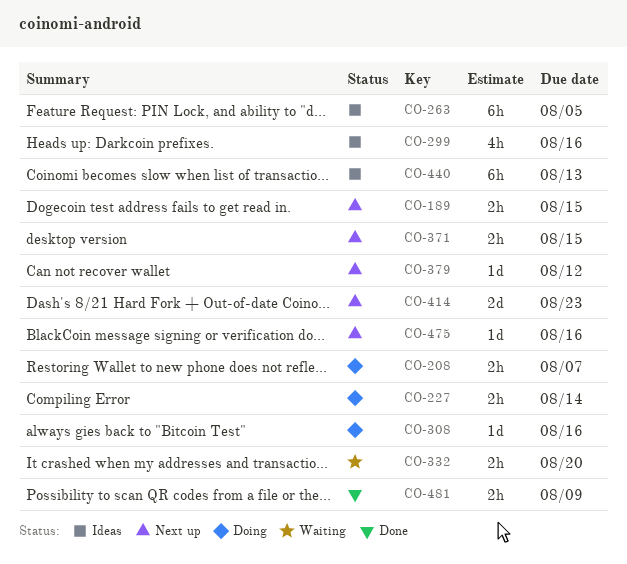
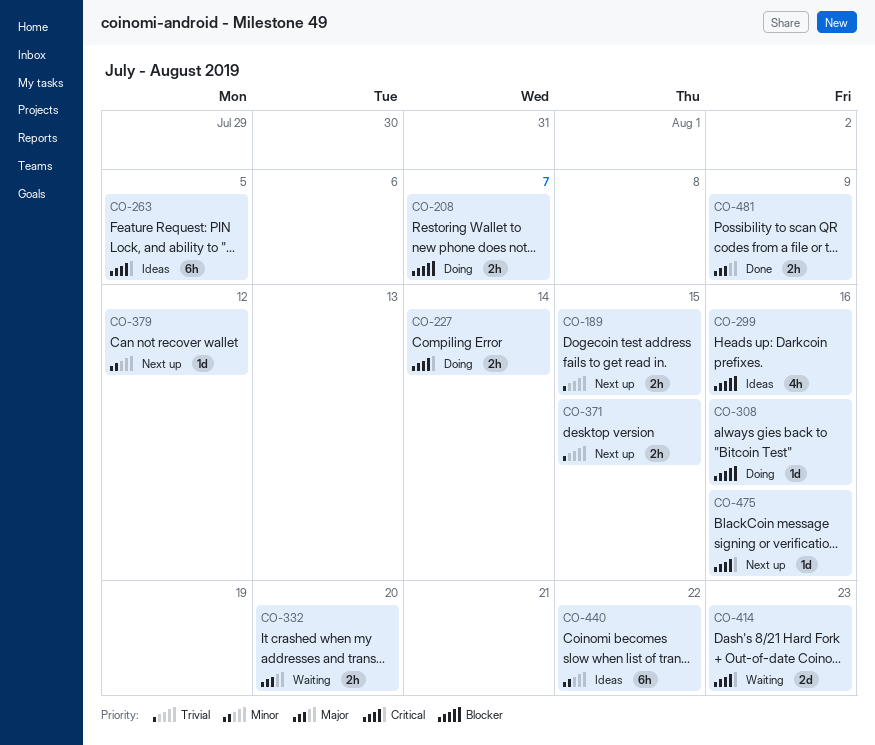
CO-414, status: Next up -> Waiting
CO-440, due: Aug 13 -> Aug 22

